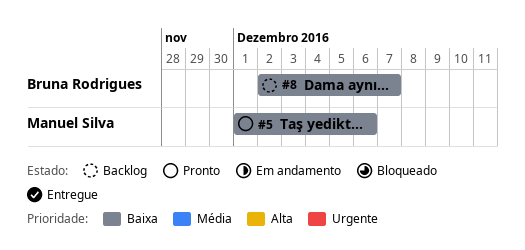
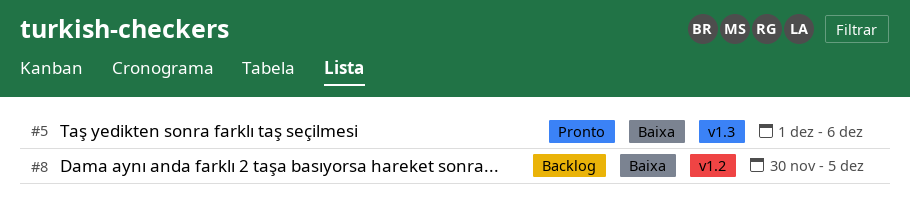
#8, start: Dec 2 -> Nov 30
#8, due: Dec 7 -> Dec 5

